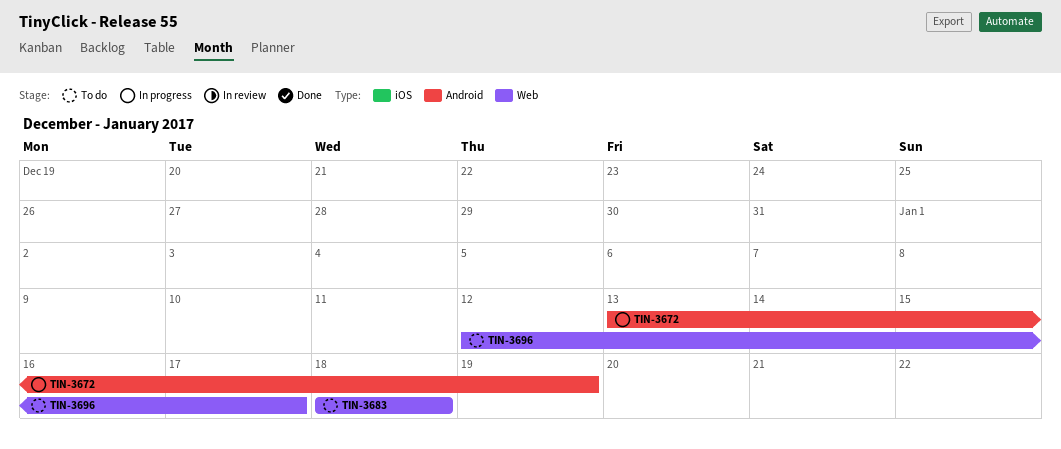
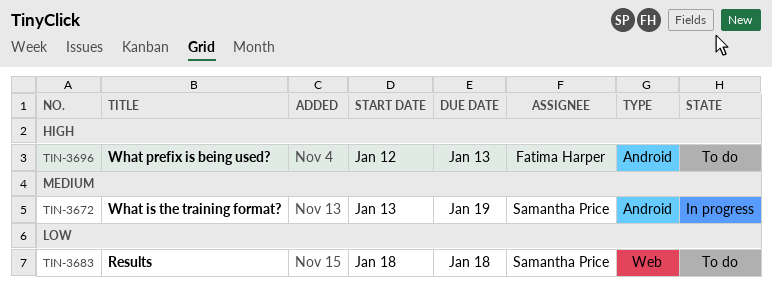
TIN-3696, label: Web -> Android
TIN-3696, due: Jan 17 -> Jan 13

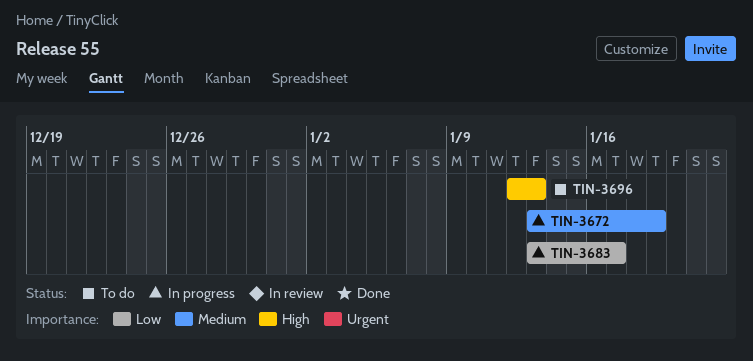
TIN-3683, status: To do -> In progress
TIN-3683, start: Jan 18 -> Jan 13
TIN-3683, due: Jan 18 -> Jan 17

